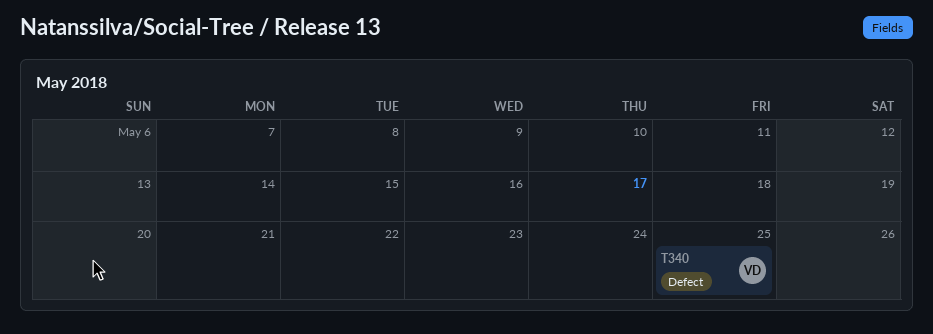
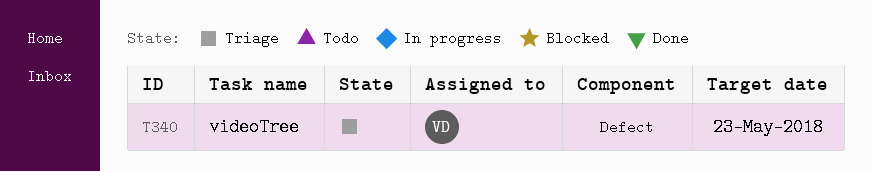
T340, due: May 25 -> May 23

